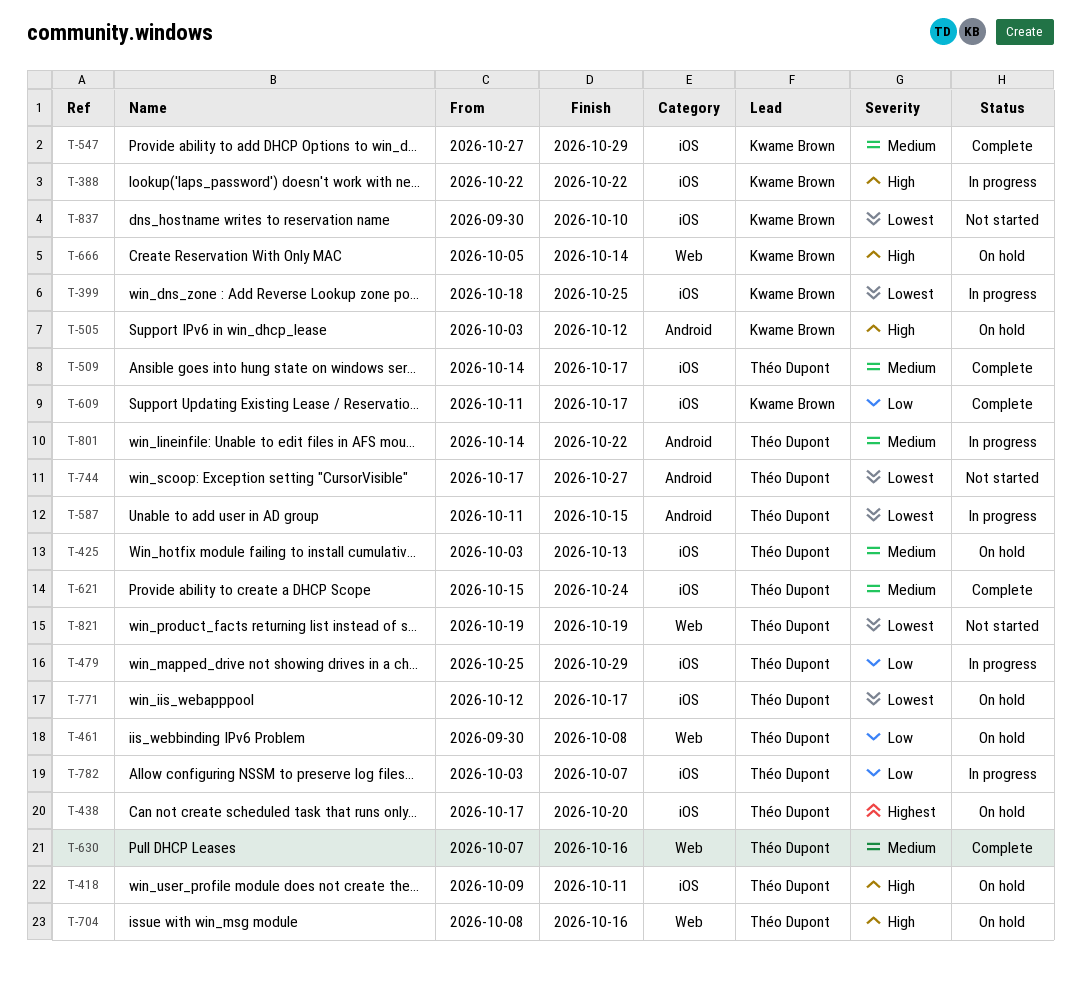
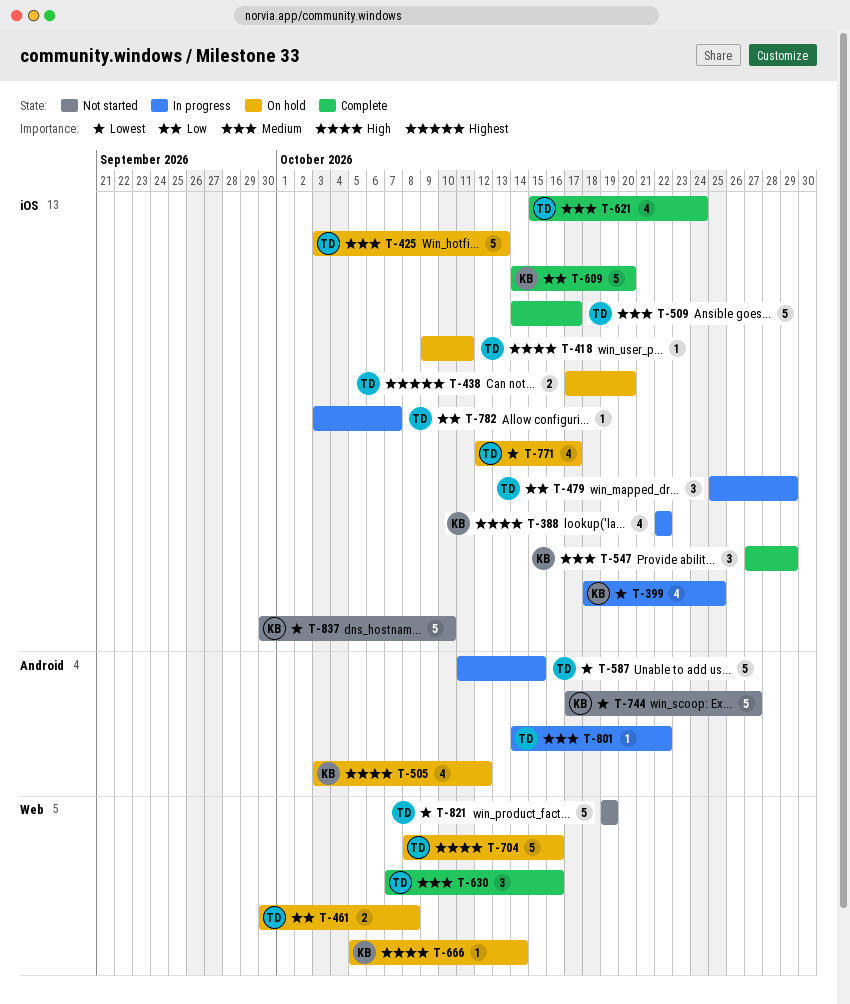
T-609, start: Oct 11 -> Oct 14
T-609, due: Oct 17 -> Oct 20
T-744, owner: Théo Dupont -> Kwame Brown

